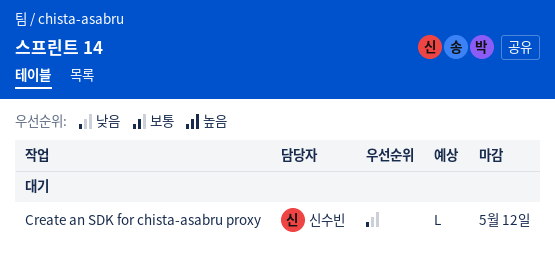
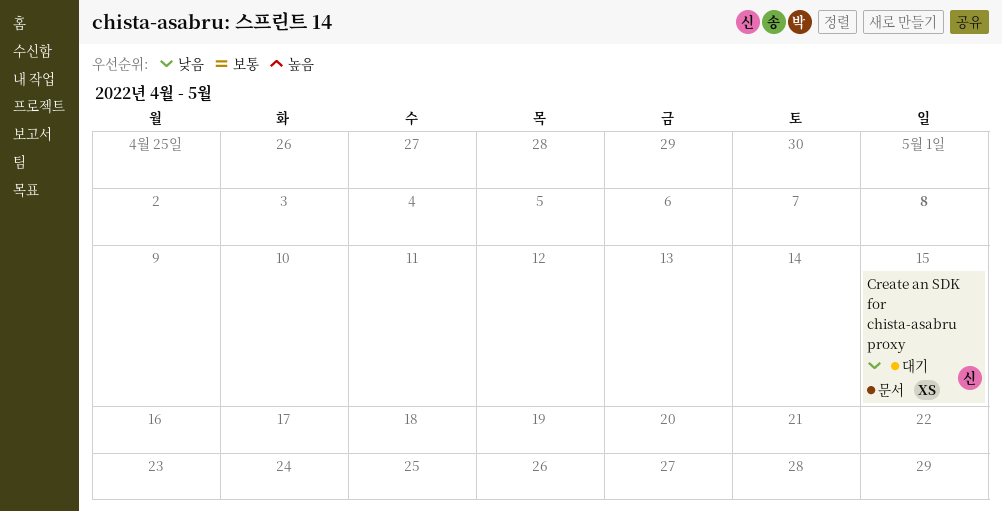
Create an SDK for chista-asabru proxy, estimate: L -> XS
Create an SDK for chista-asabru proxy, due: May 12 -> May 15

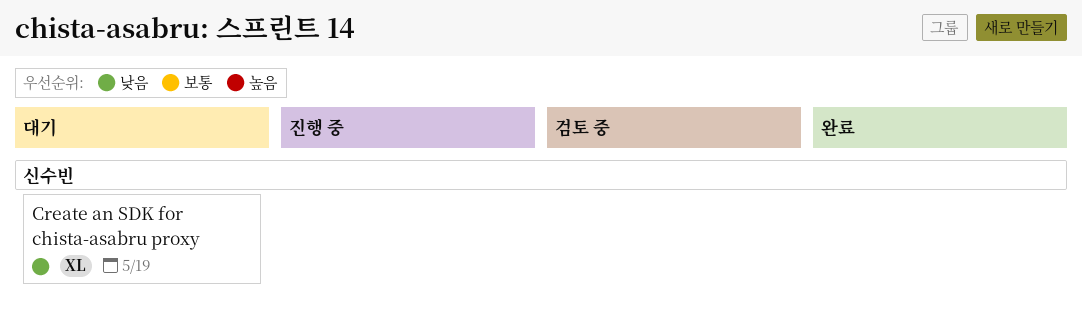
Create an SDK for chista-asabru proxy, estimate: XS -> XL
Create an SDK for chista-asabru proxy, due: May 15 -> May 19

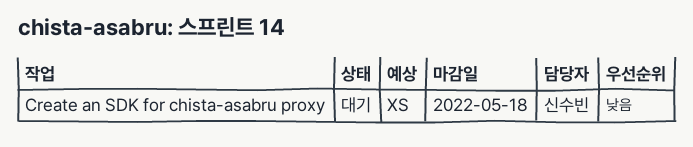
Create an SDK for chista-asabru proxy, estimate: XL -> XS
Create an SDK for chista-asabru proxy, due: May 19 -> May 18

